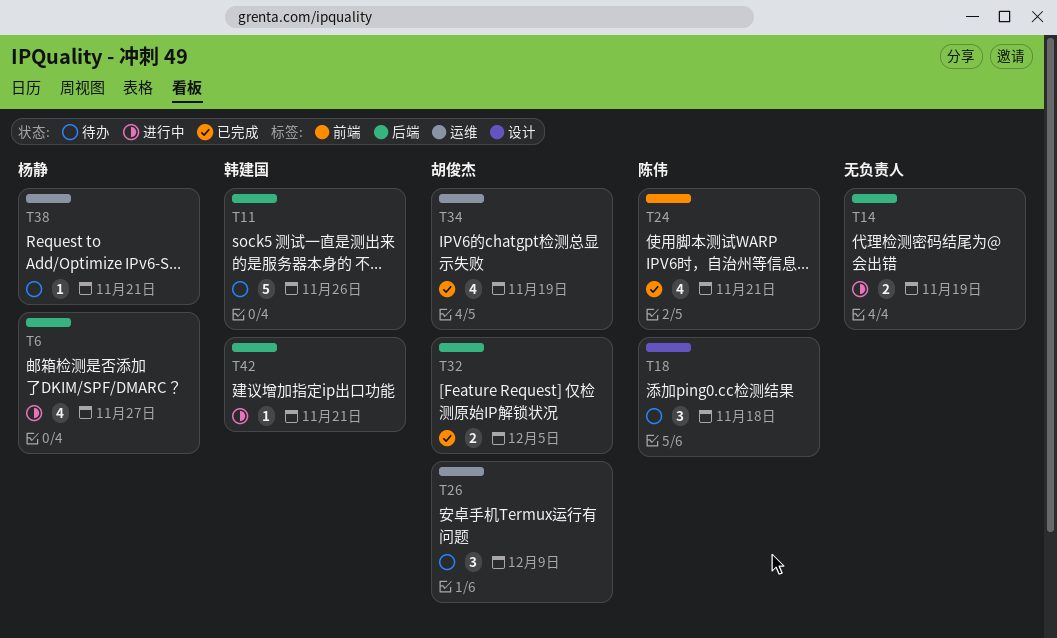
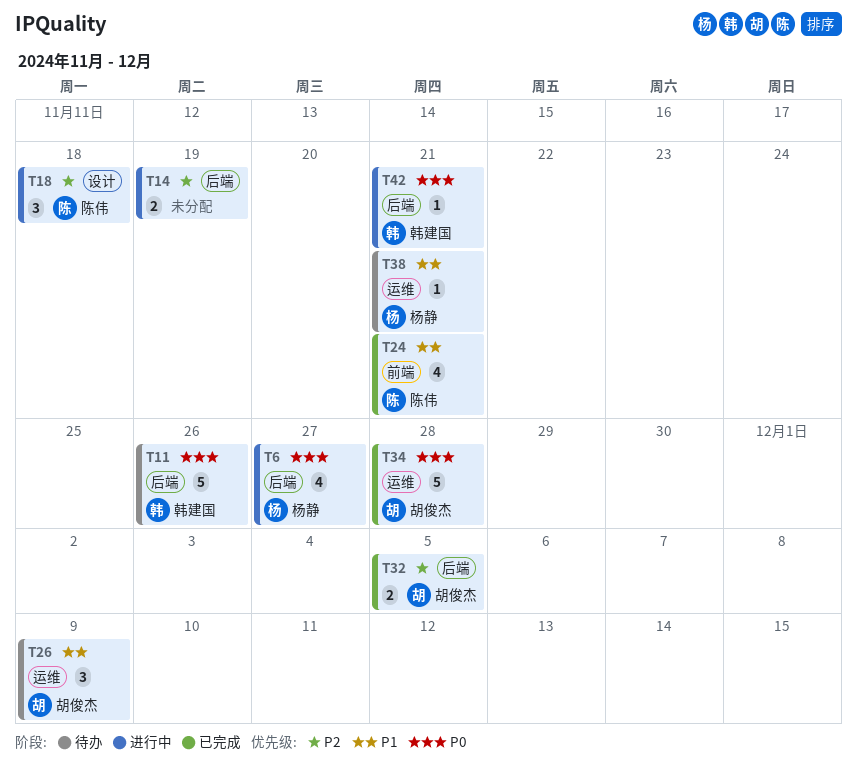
T18, status: 待办 -> 进行中
T34, estimate: 4 -> 5
T34, due: Nov 19 -> Nov 28

